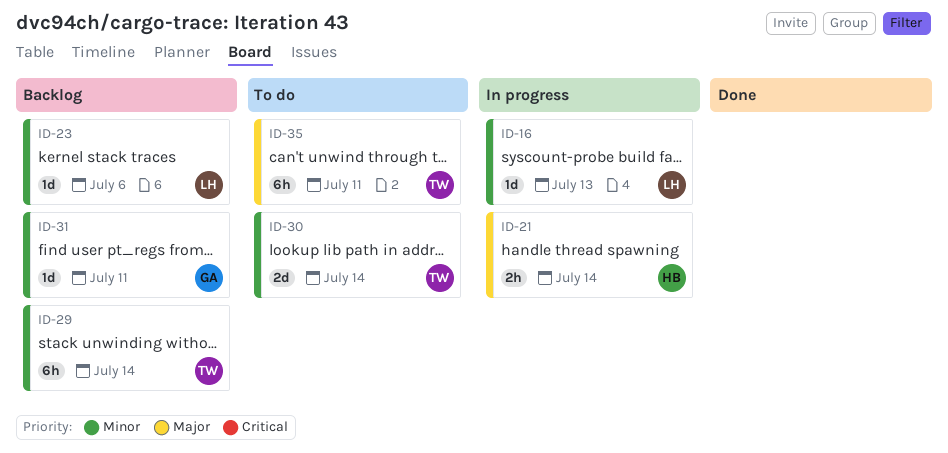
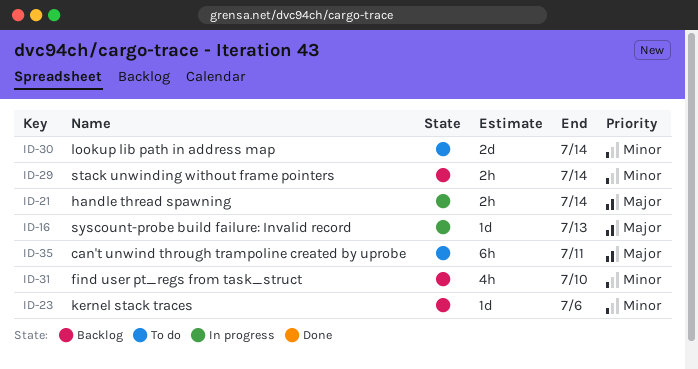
ID-16, priority: Minor -> Major
ID-29, estimate: 6h -> 2h
ID-31, estimate: 1d -> 4h
ID-31, due: Jul 11 -> Jul 10

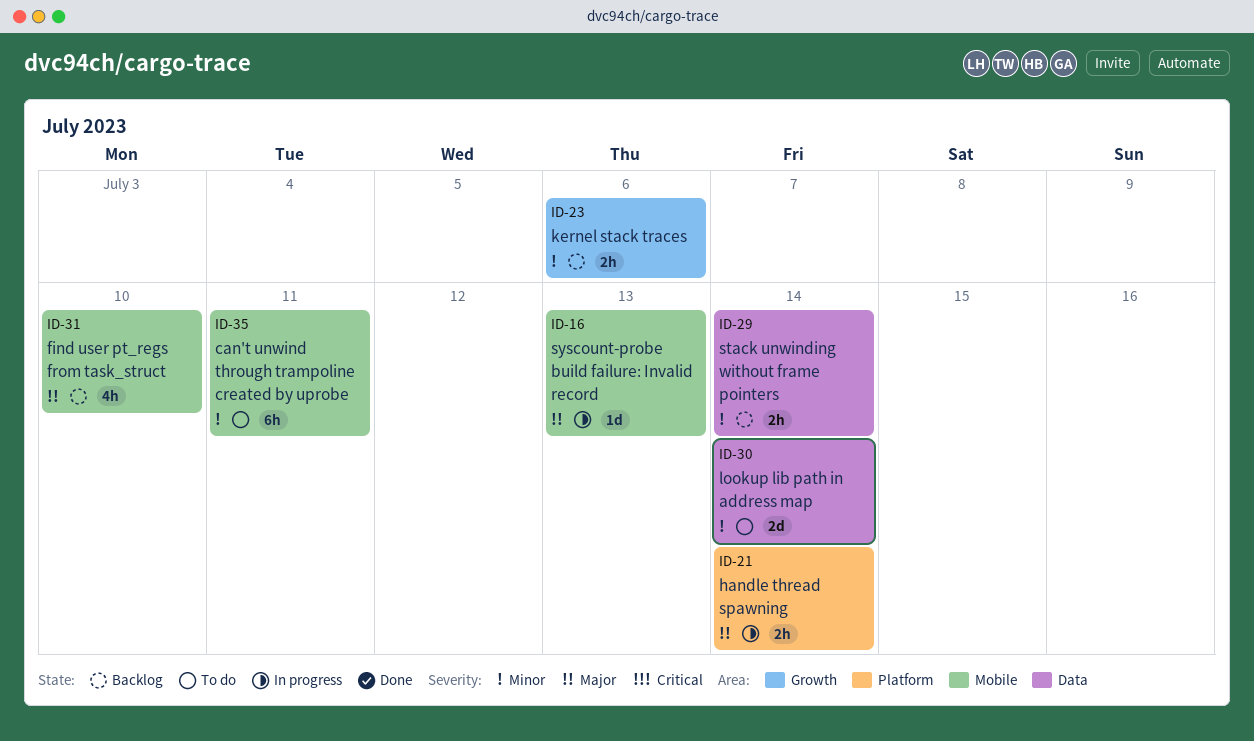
ID-23, estimate: 1d -> 2h
ID-31, priority: Minor -> Major
ID-35, priority: Major -> Minor

